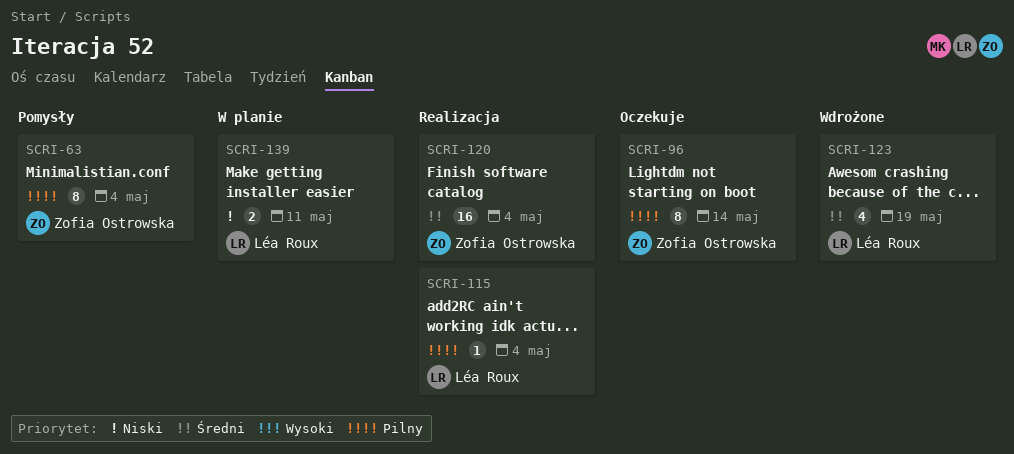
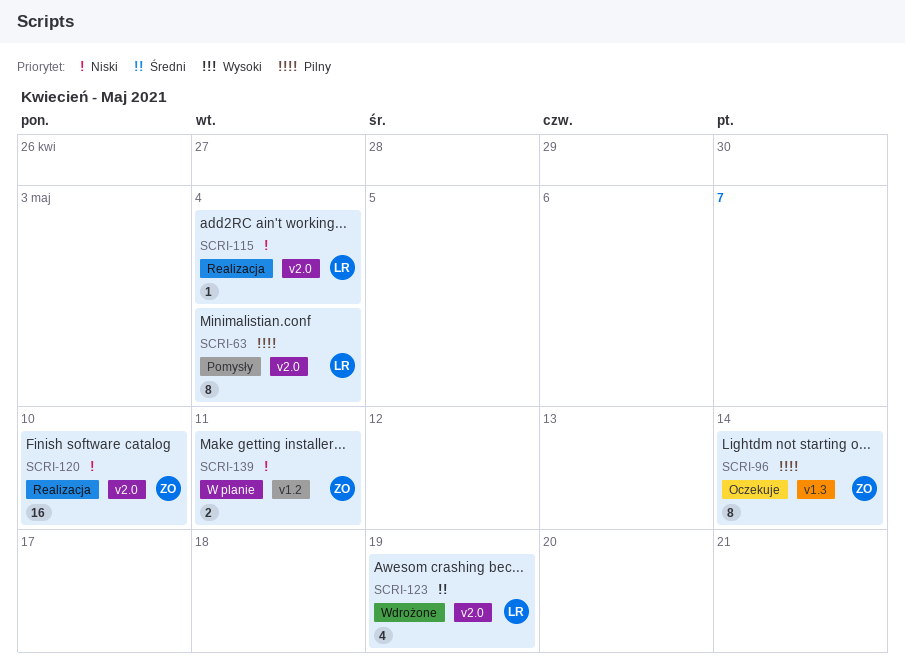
SCRI-63, owner: Zofia Ostrowska -> Léa Roux
SCRI-115, priority: Pilny -> Niski
SCRI-120, priority: Średni -> Niski
SCRI-120, due: May 4 -> May 10
SCRI-139, owner: Léa Roux -> Zofia Ostrowska

